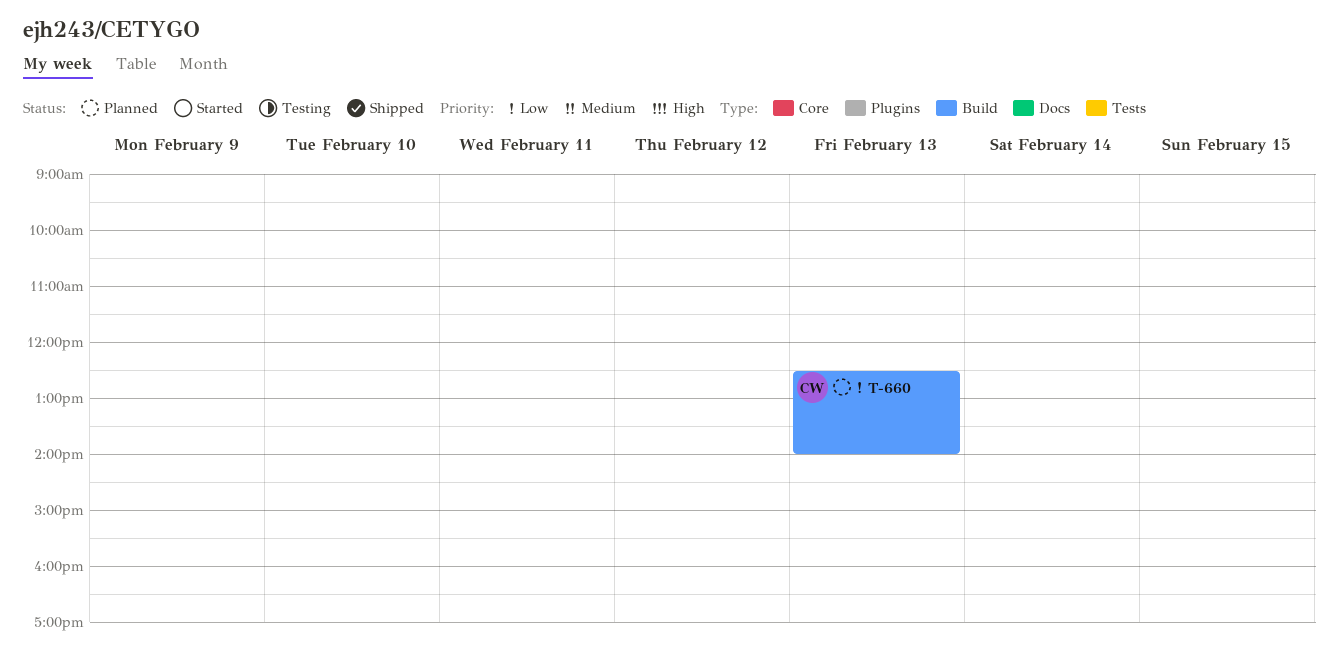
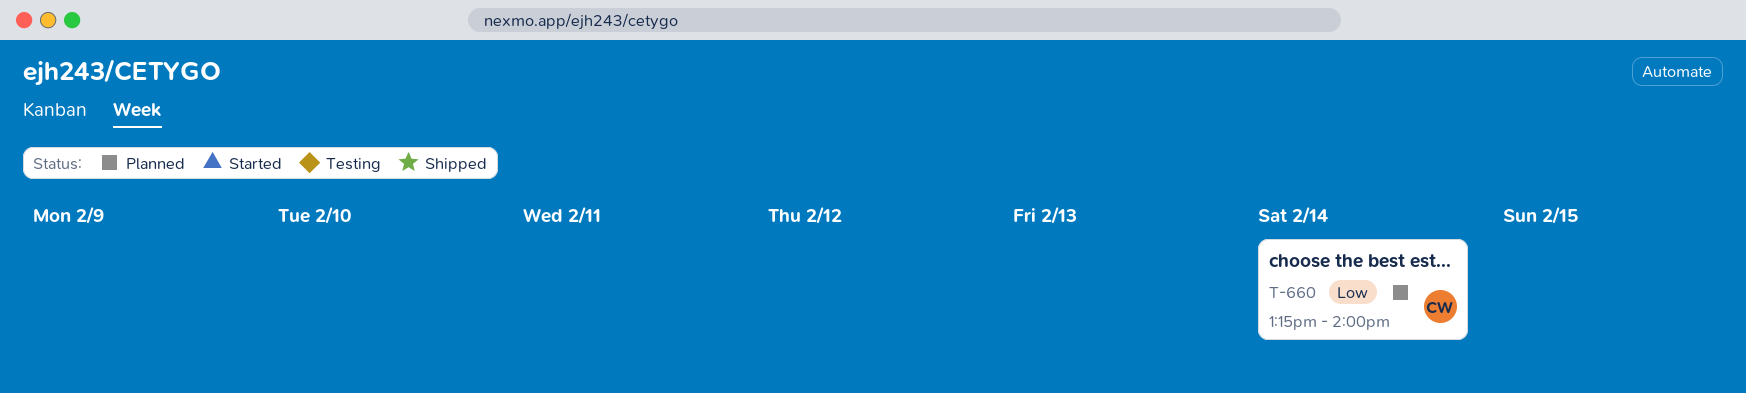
T-660, day: Feb 13 -> Feb 14
T-660, begins: 12:30 -> 13:15

